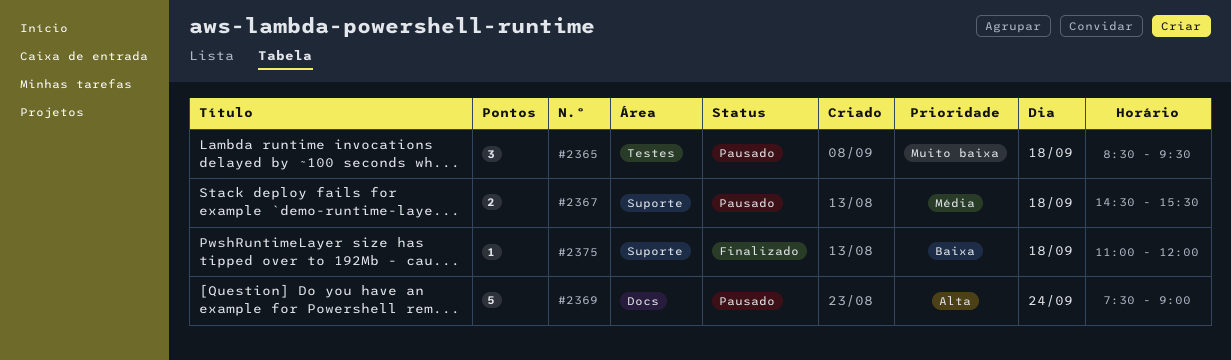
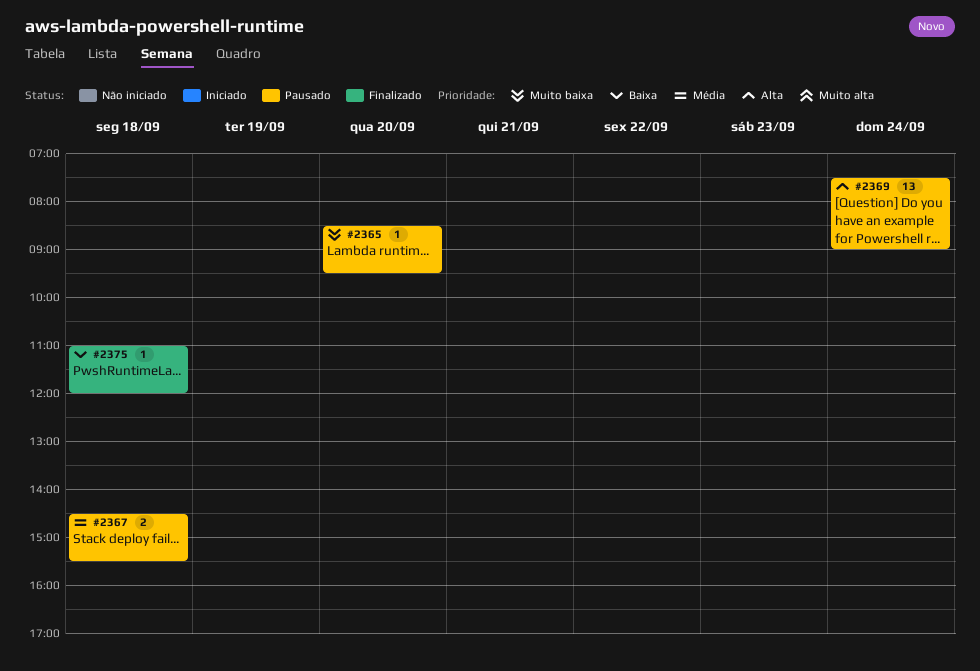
#2365, estimate: 3 -> 1
#2365, day: Sep 18 -> Sep 20
#2369, estimate: 5 -> 13

